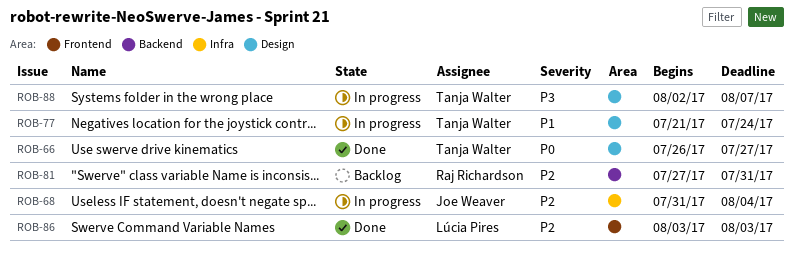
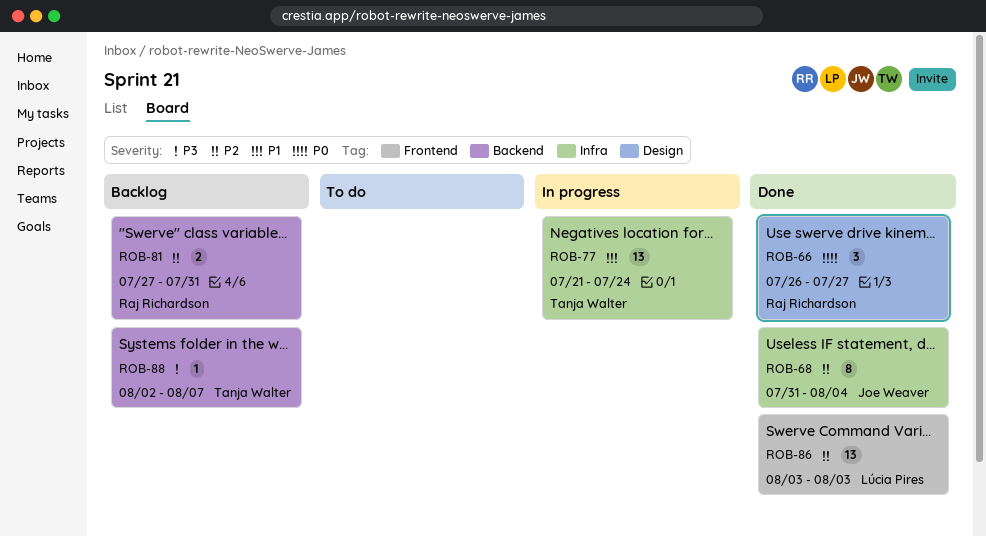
ROB-66, owner: Tanja Walter -> Raj Richardson
ROB-68, status: In progress -> Done
ROB-77, label: Design -> Infra
ROB-88, status: In progress -> Backlog
ROB-88, label: Design -> Backend

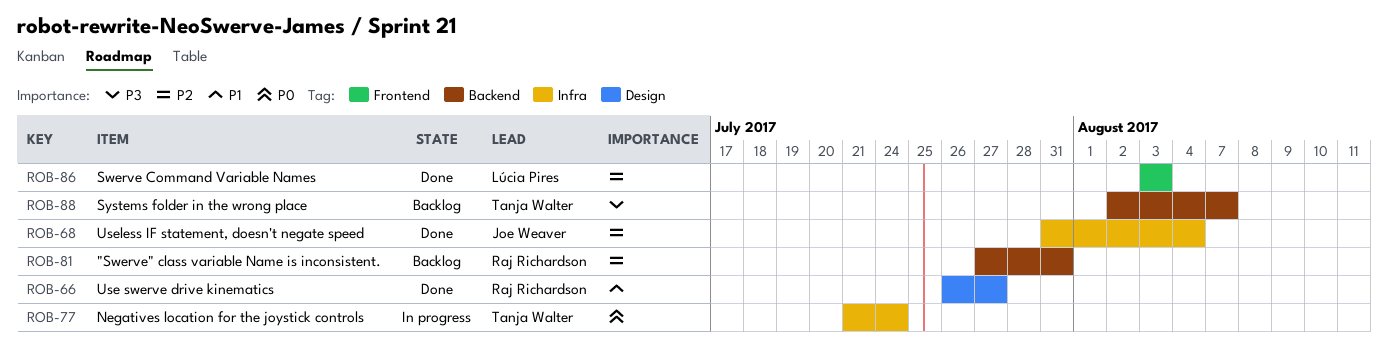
ROB-66, priority: P0 -> P1
ROB-77, priority: P1 -> P0

